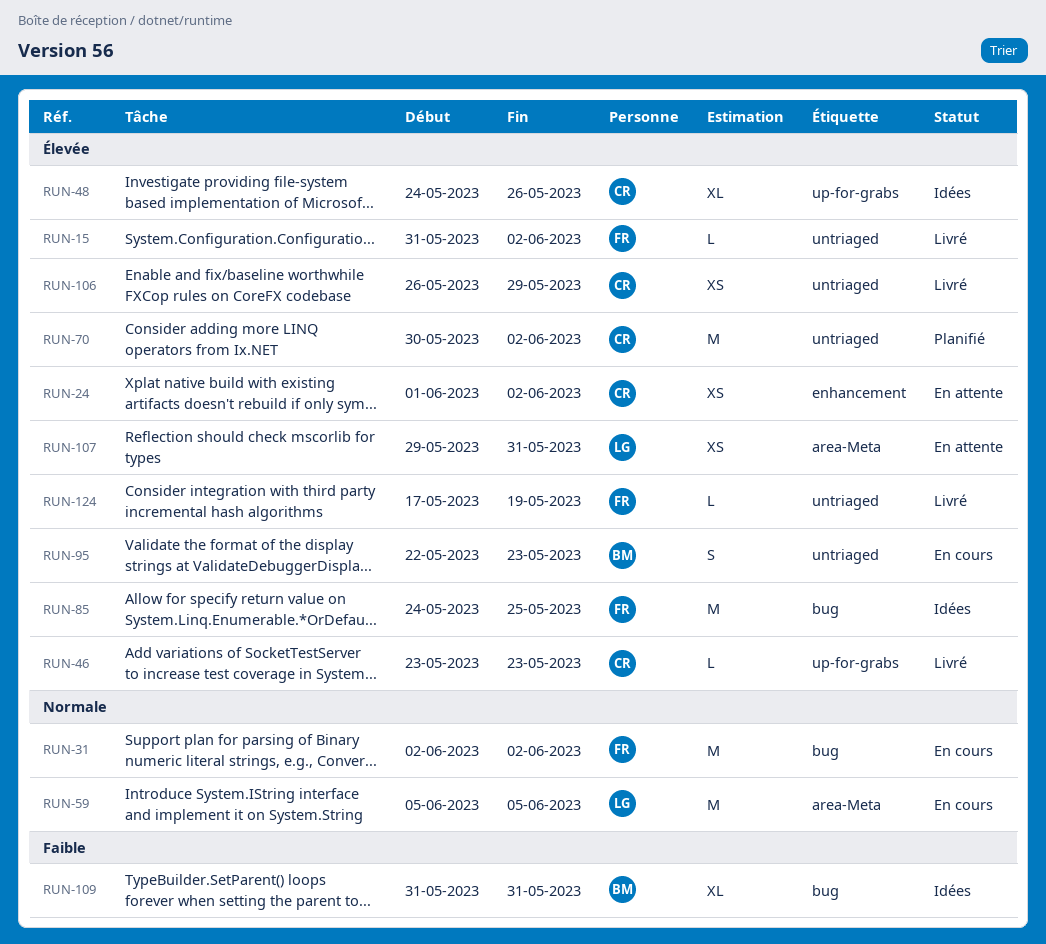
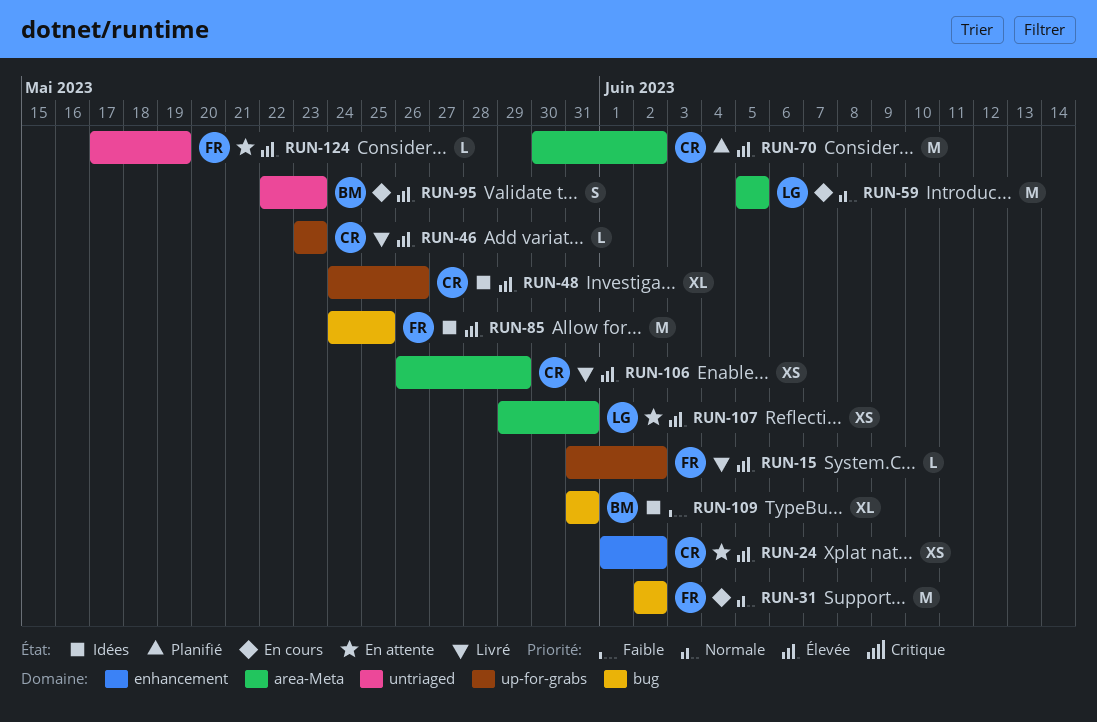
RUN-15, label: untriaged -> up-for-grabs
RUN-70, label: untriaged -> area-Meta
RUN-106, label: untriaged -> area-Meta
RUN-124, status: Livré -> En attente

